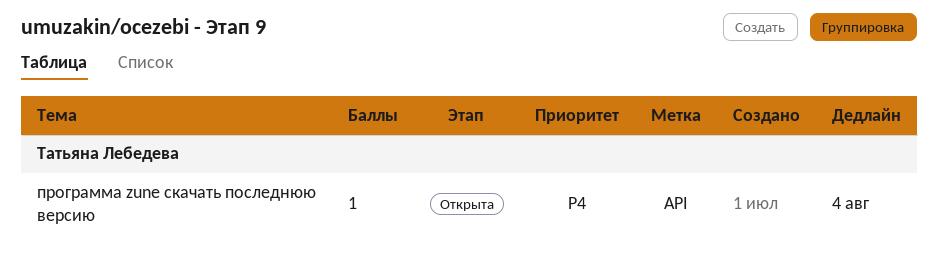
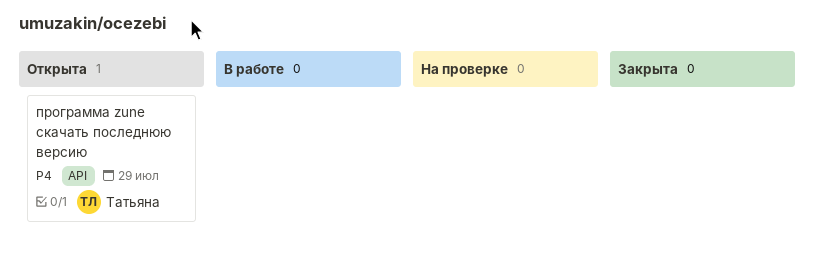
программа zune скачать последнюю версию, due: Aug 4 -> Jul 29

